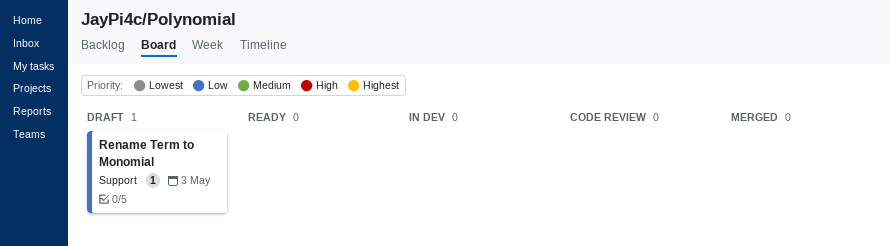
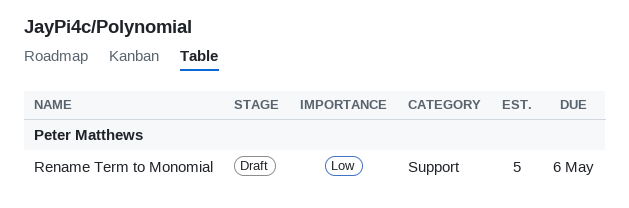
Rename Term to Monomial, estimate: 1 -> 5
Rename Term to Monomial, due: May 3 -> May 6

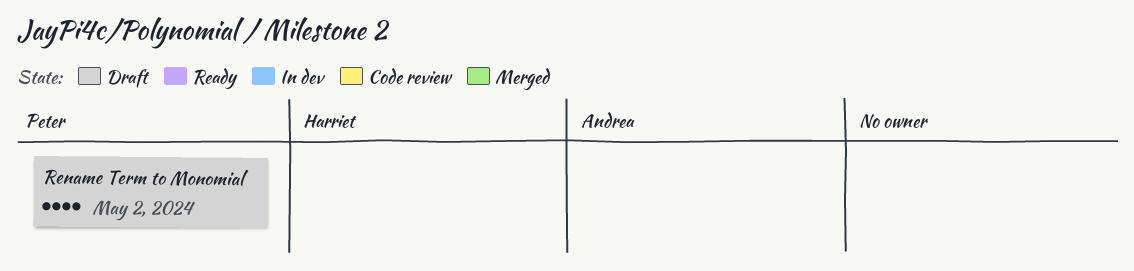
Rename Term to Monomial, estimate: 5 -> 4
Rename Term to Monomial, due: May 6 -> May 2

